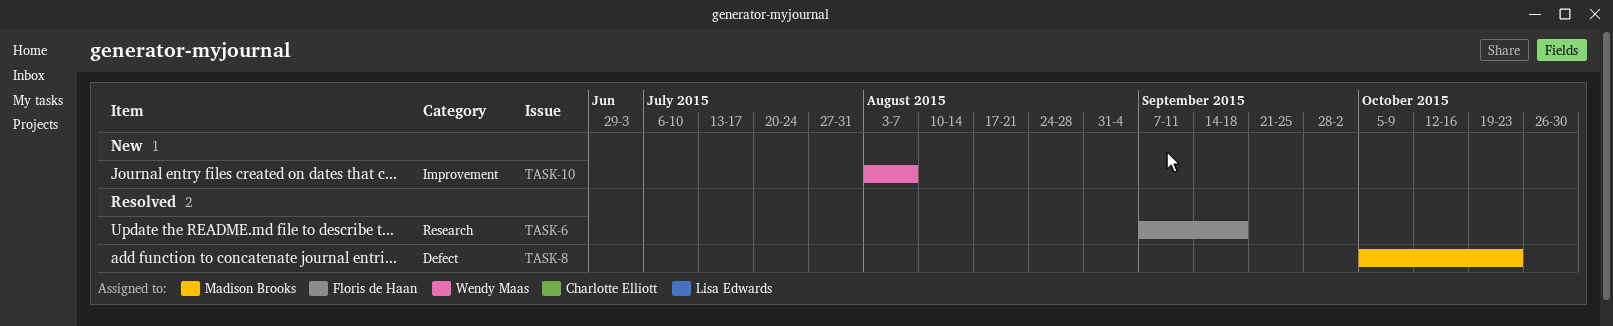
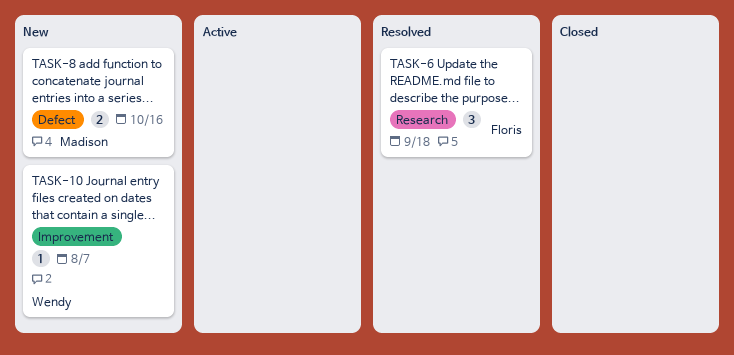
TASK-8, status: Resolved -> New
TASK-8, due: Oct 23 -> Oct 16

